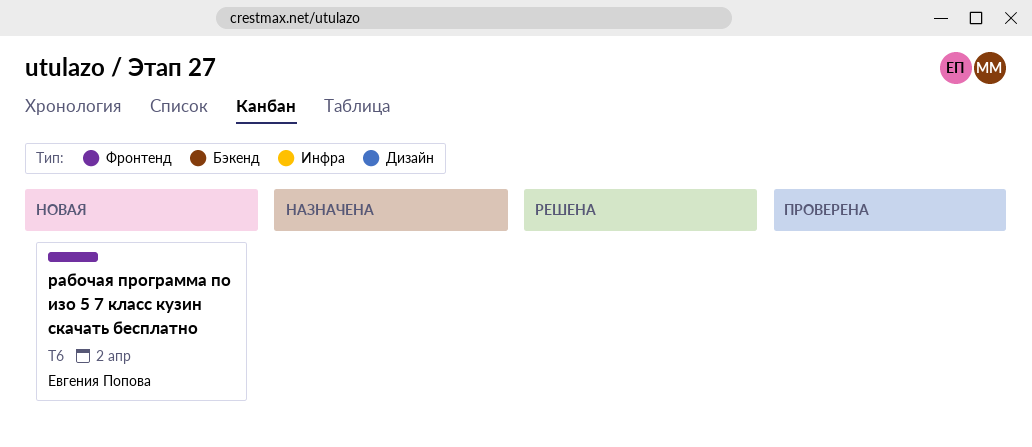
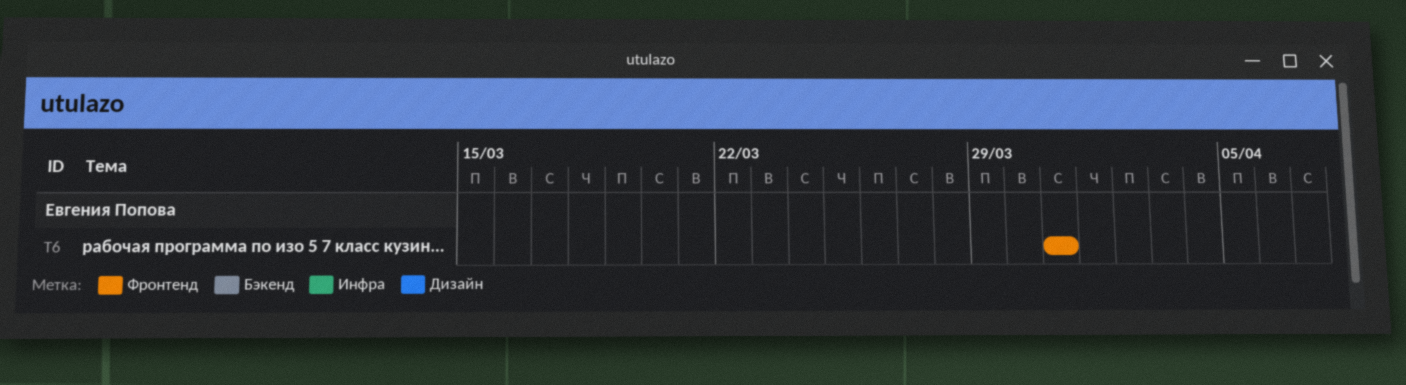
T6, due: Apr 2 -> Mar 31

